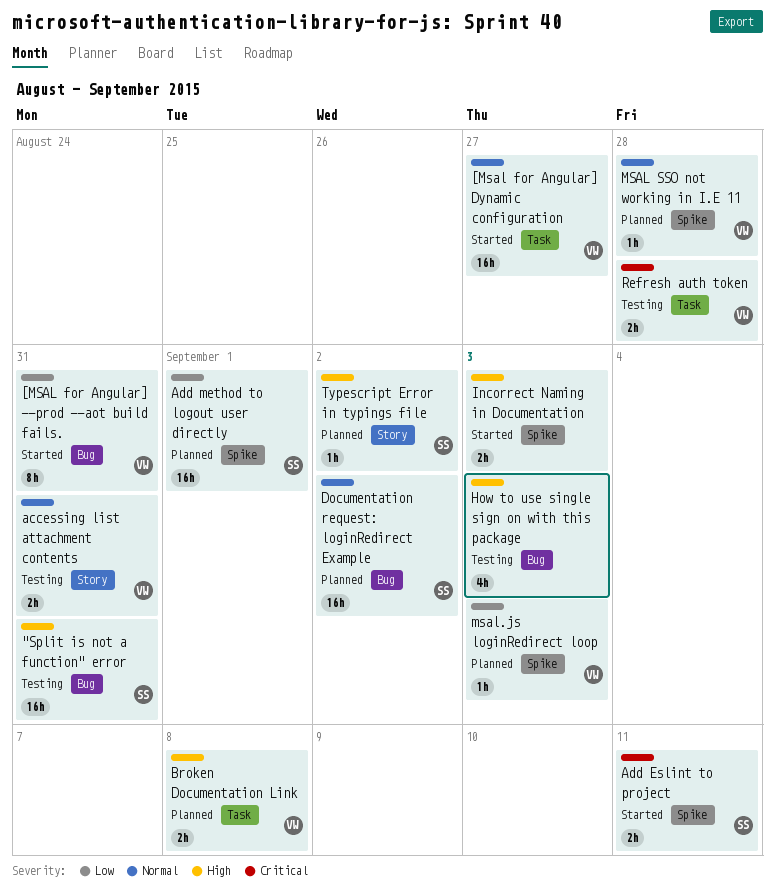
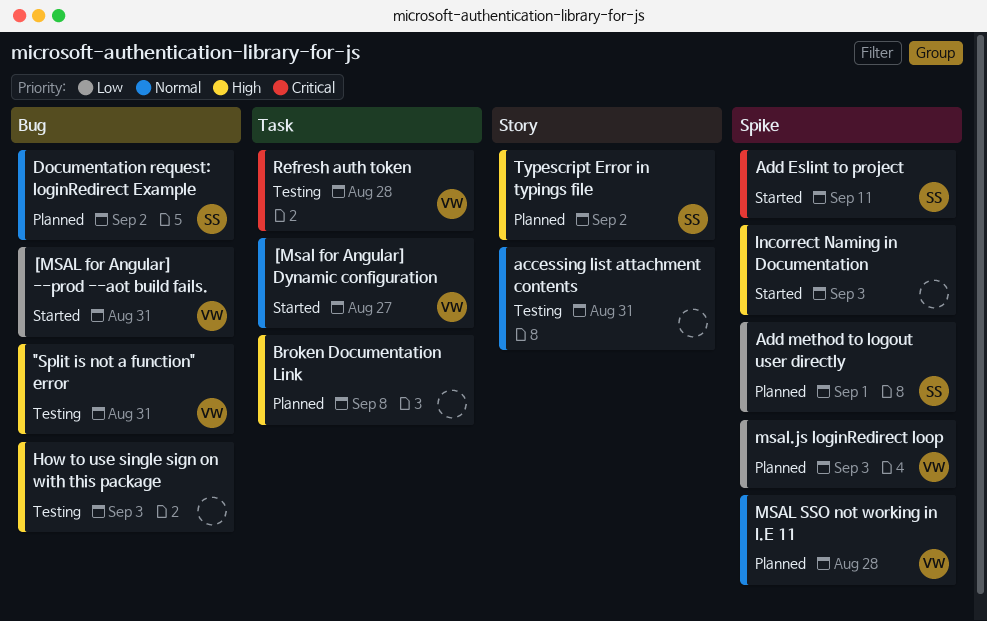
"Split is not a function" error, owner: SS -> VW
accessing list attachment contents, owner: VW -> none
Broken Documentation Link, owner: VW -> none

